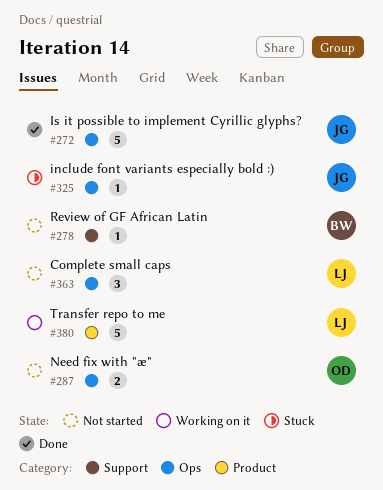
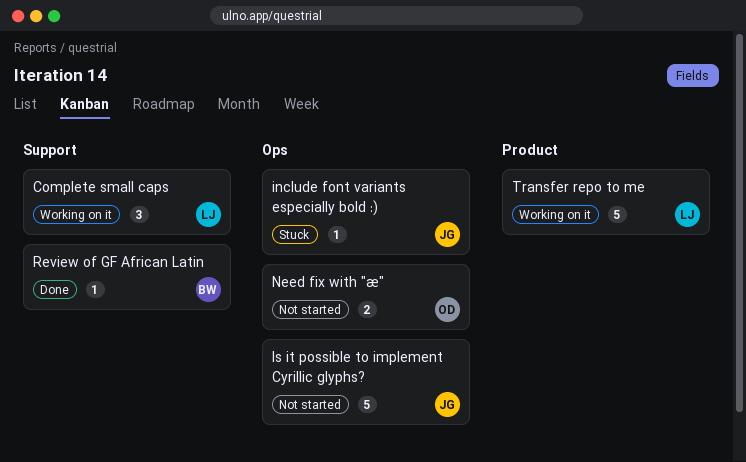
Complete small caps, status: Not started -> Working on it
Complete small caps, label: Ops -> Support
Is it possible to implement Cyrillic glyphs?, status: Done -> Not started
Review of GF African Latin, status: Not started -> Done

